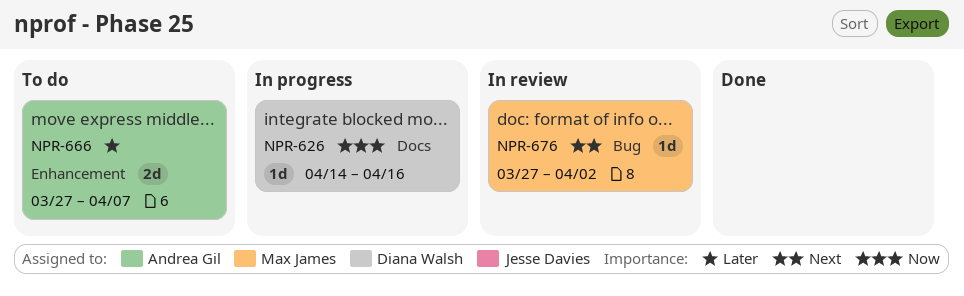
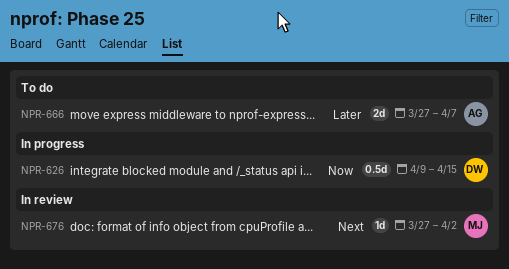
NPR-626, estimate: 1d -> 0.5d
NPR-626, start: Apr 14 -> Apr 9
NPR-626, due: Apr 16 -> Apr 15

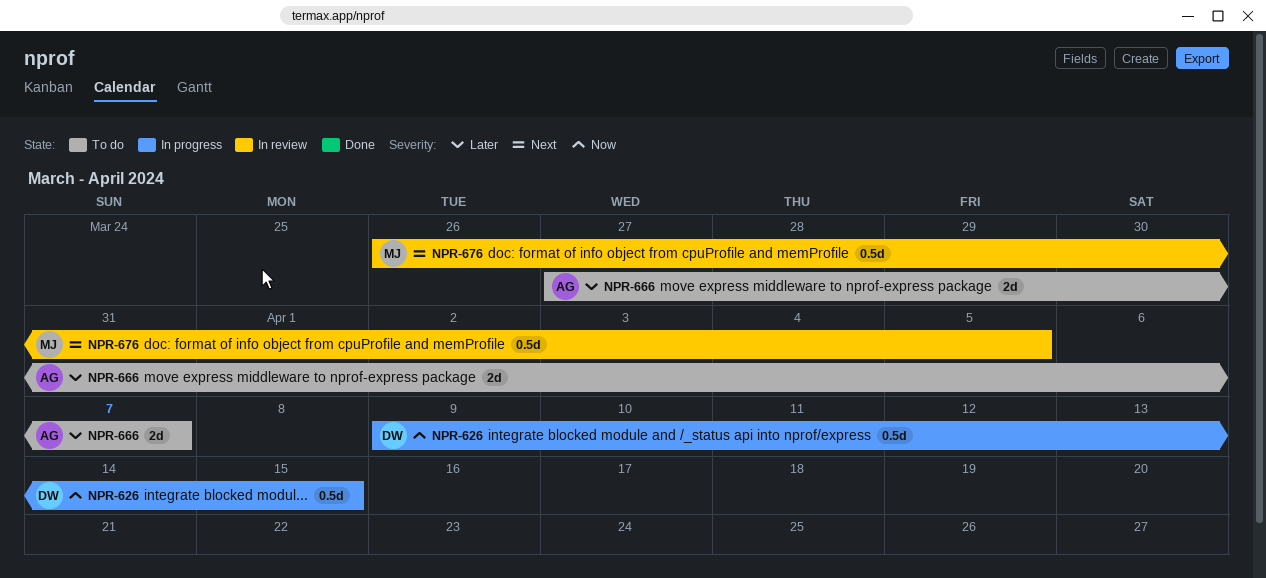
NPR-676, estimate: 1d -> 0.5d
NPR-676, start: Mar 27 -> Mar 26
NPR-676, due: Apr 2 -> Apr 5

